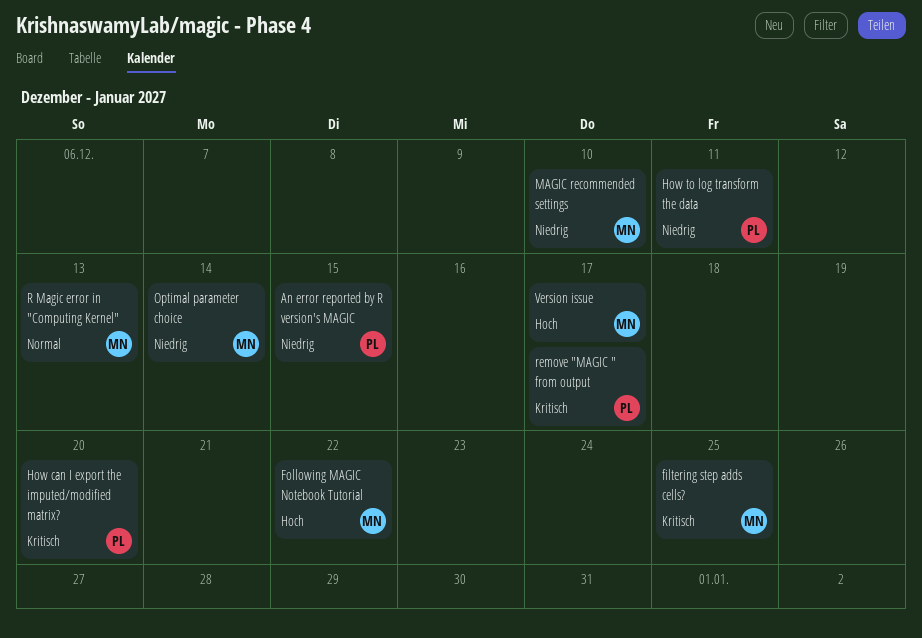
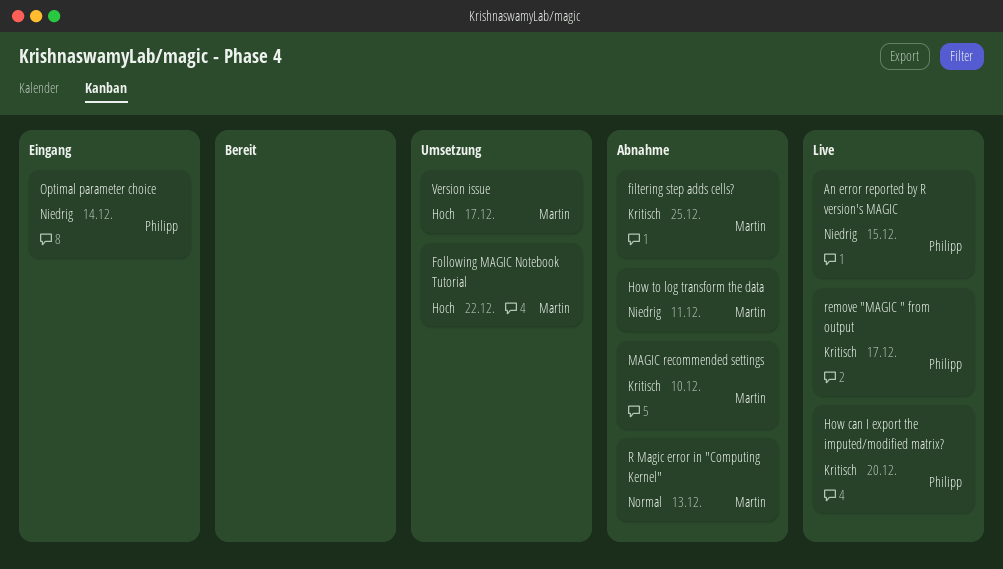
How to log transform the data, owner: Philipp -> Martin
MAGIC recommended settings, priority: Niedrig -> Kritisch
Optimal parameter choice, owner: Martin -> Philipp

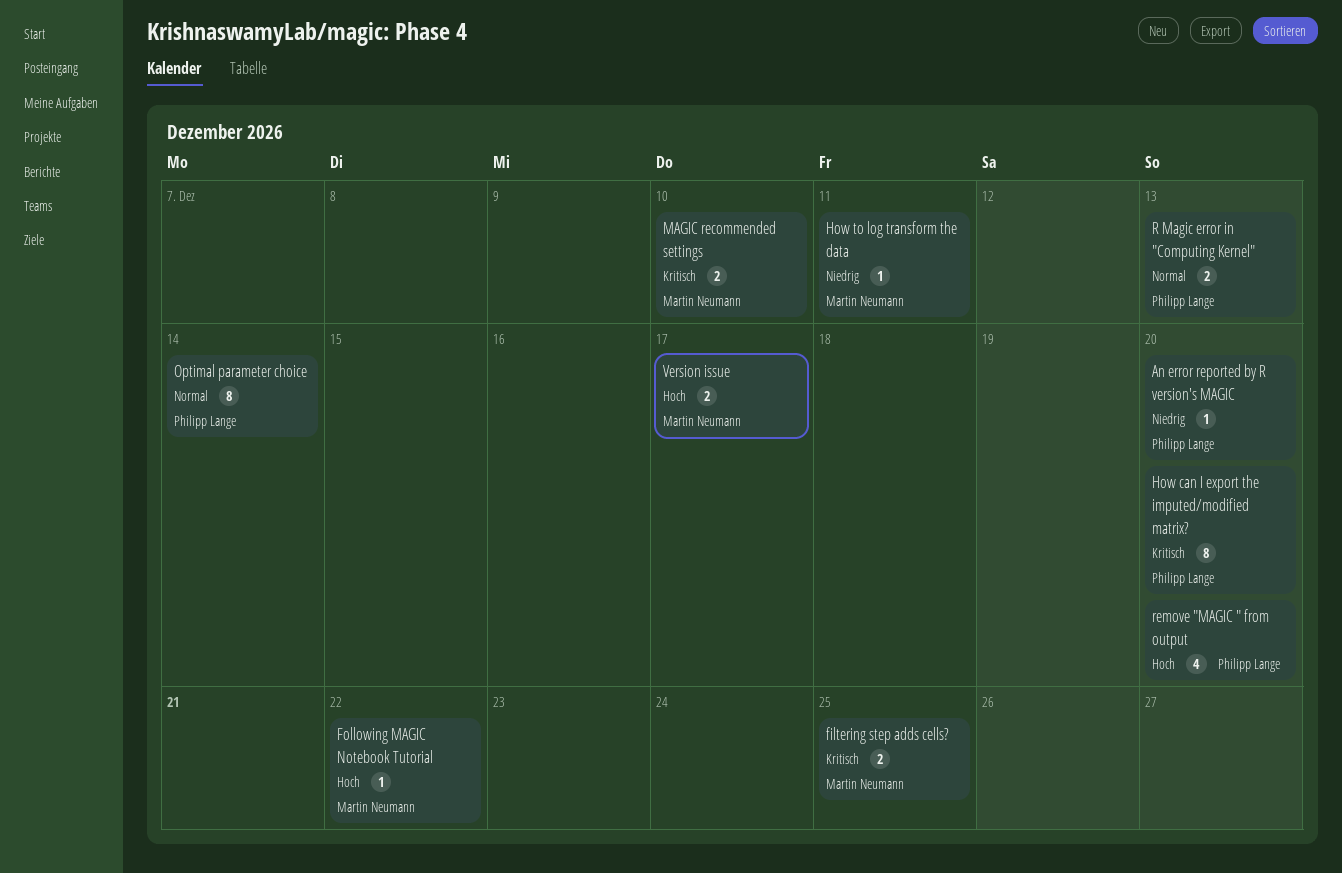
An error reported by R version's MAGIC, due: Dec 15 -> Dec 20
Optimal parameter choice, priority: Niedrig -> Normal
R Magic error in "Computing Kernel", owner: Martin Neumann -> Philipp Lange
remove "MAGIC " from output, priority: Kritisch -> Hoch
remove "MAGIC " from output, due: Dec 17 -> Dec 20

